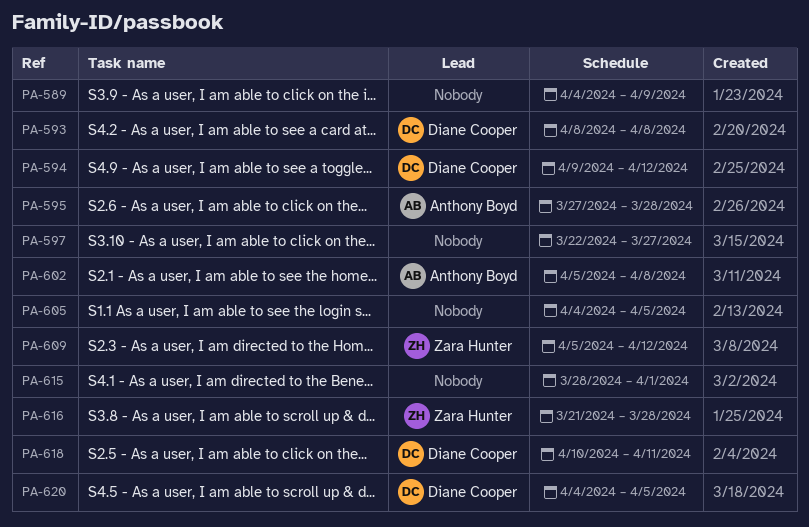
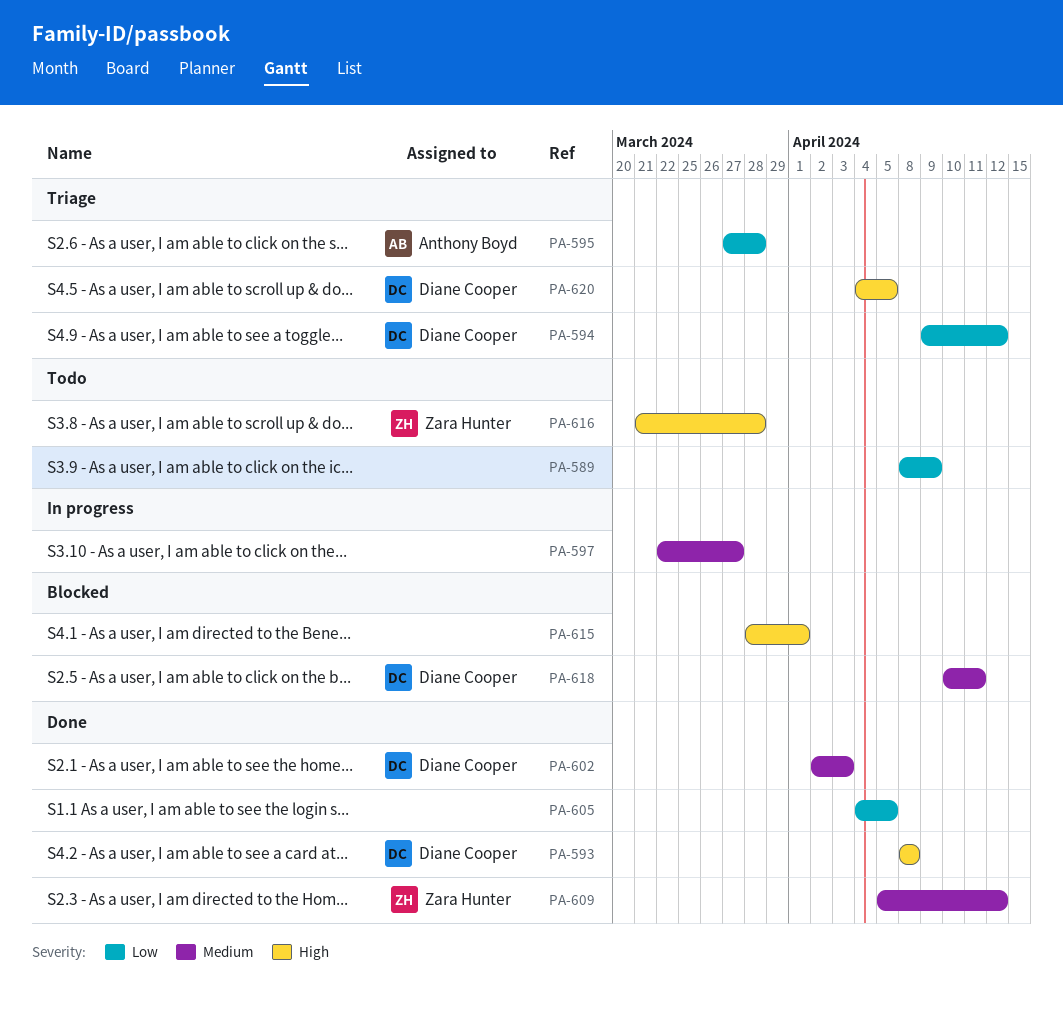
PA-589, start: Apr 4 -> Apr 8
PA-602, owner: Anthony Boyd -> Diane Cooper
PA-602, start: Apr 5 -> Apr 2
PA-602, due: Apr 8 -> Apr 3

